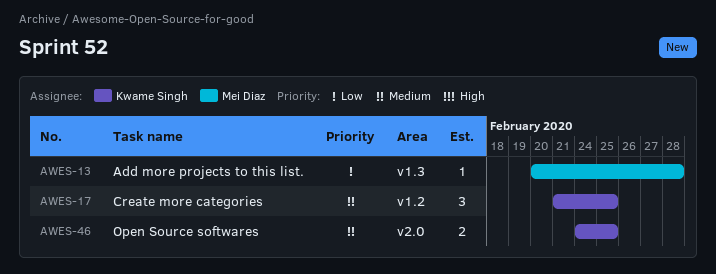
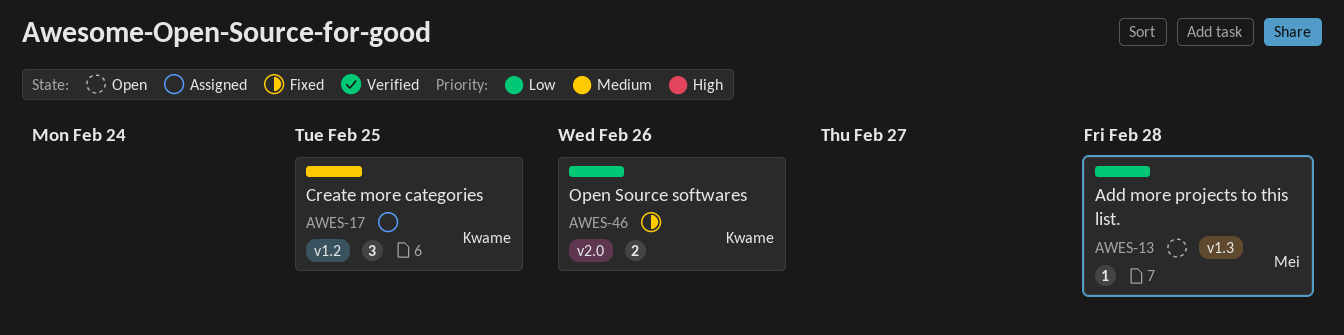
AWES-46, priority: Medium -> Low
AWES-46, due: Feb 25 -> Feb 26

